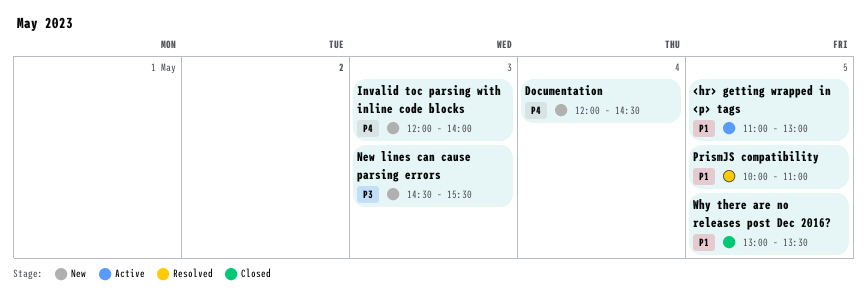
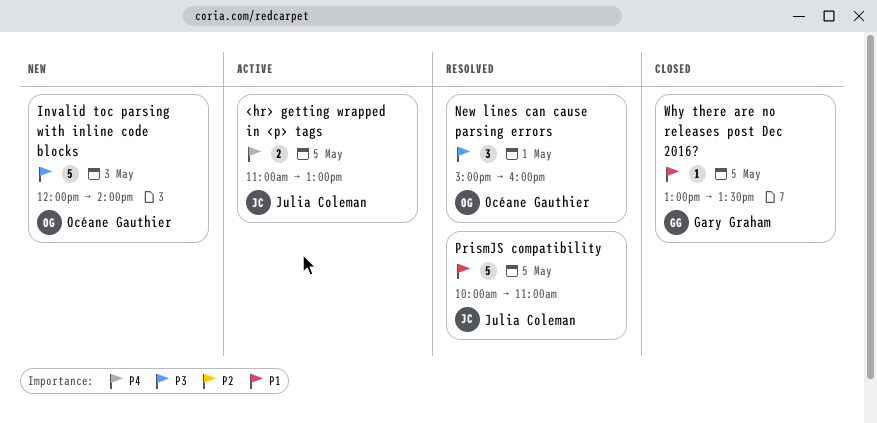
<hr> getting wrapped in <p> tags, priority: P1 -> P4
Documentation: present -> none
Invalid toc parsing with inline code blocks, priority: P4 -> P3
New lines can cause parsing errors, status: New -> Resolved
New lines can cause parsing errors, day: May 3 -> May 1
New lines can cause parsing errors, begins: 14:30 -> 15:00
New lines can cause parsing errors, ends: 15:30 -> 16:00

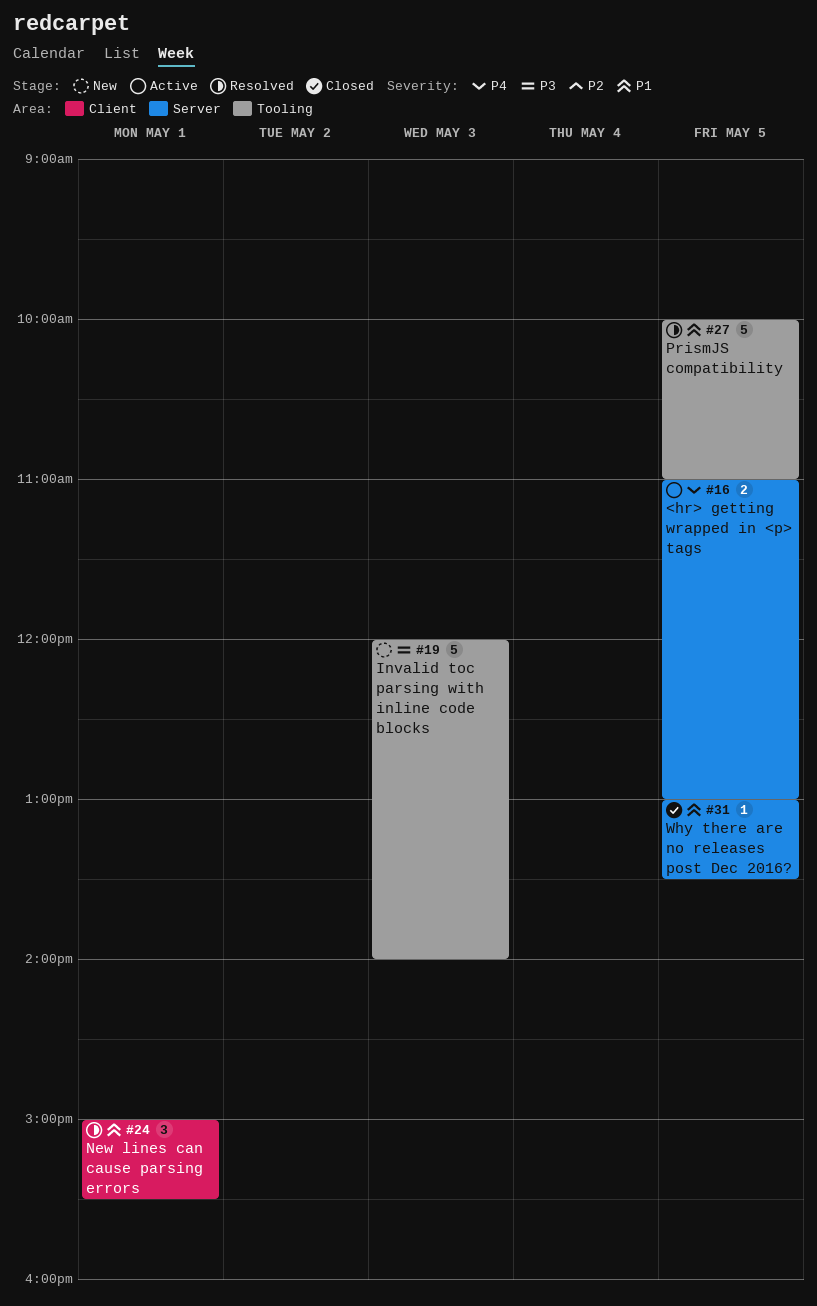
New lines can cause parsing errors, priority: P3 -> P1
New lines can cause parsing errors, ends: 16:00 -> 15:30

